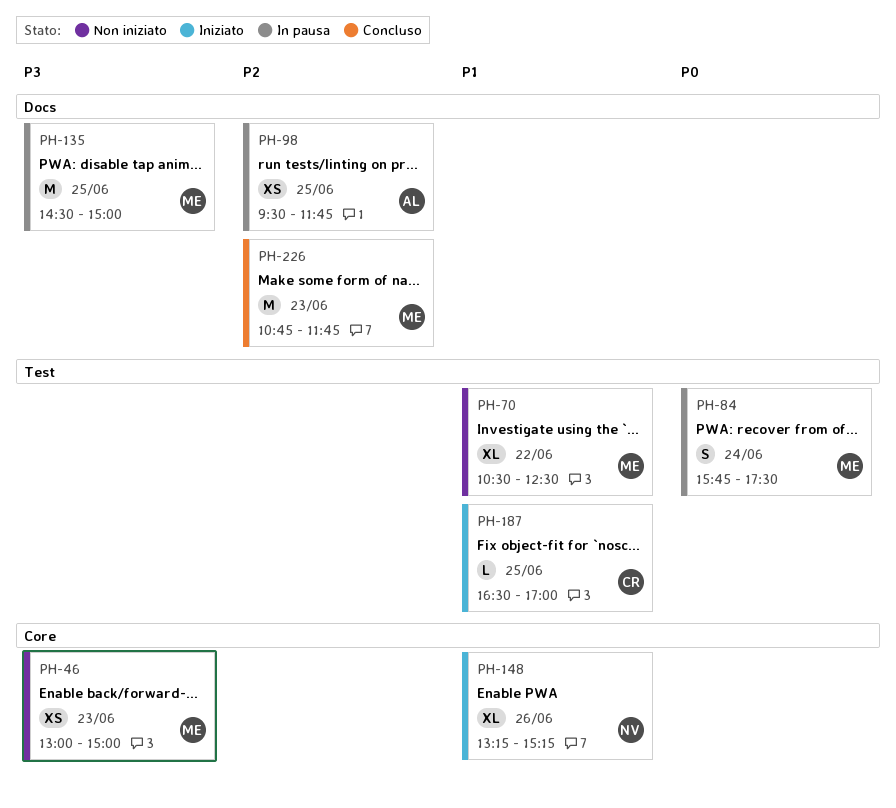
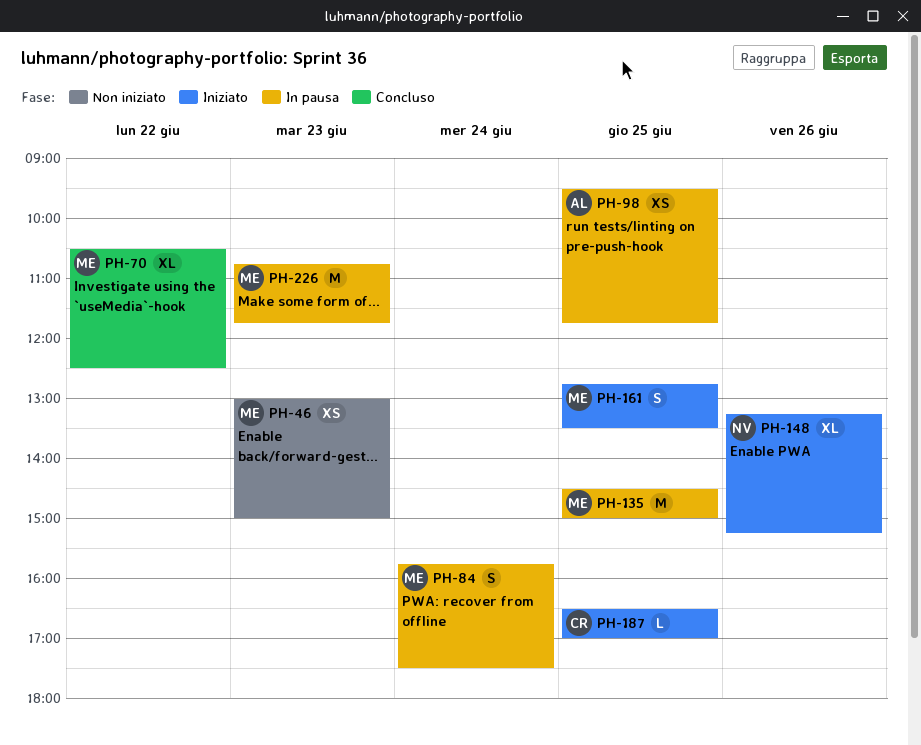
PH-70, status: Non iniziato -> Concluso
PH-161: none -> present
PH-226, status: Concluso -> In pausa

